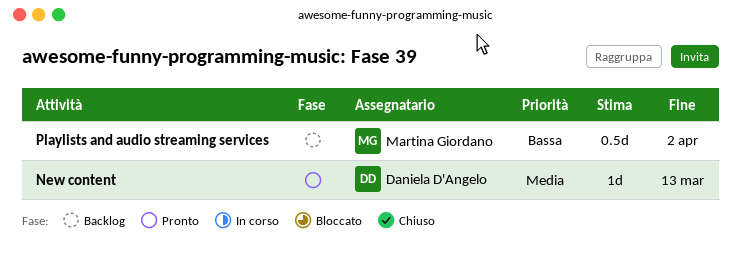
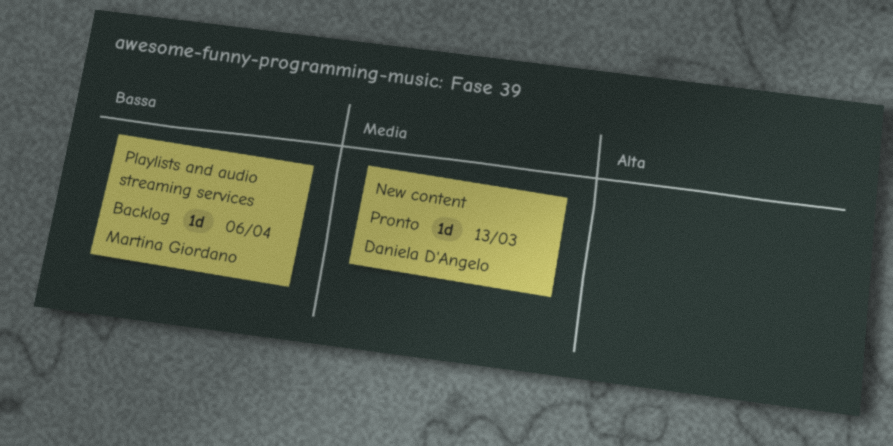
Playlists and audio streaming services, estimate: 0.5d -> 1d
Playlists and audio streaming services, due: Apr 2 -> Apr 6

